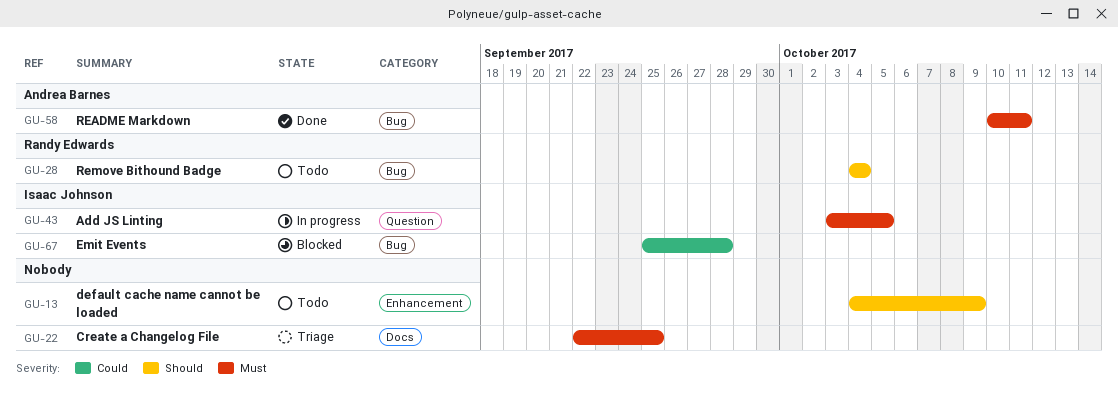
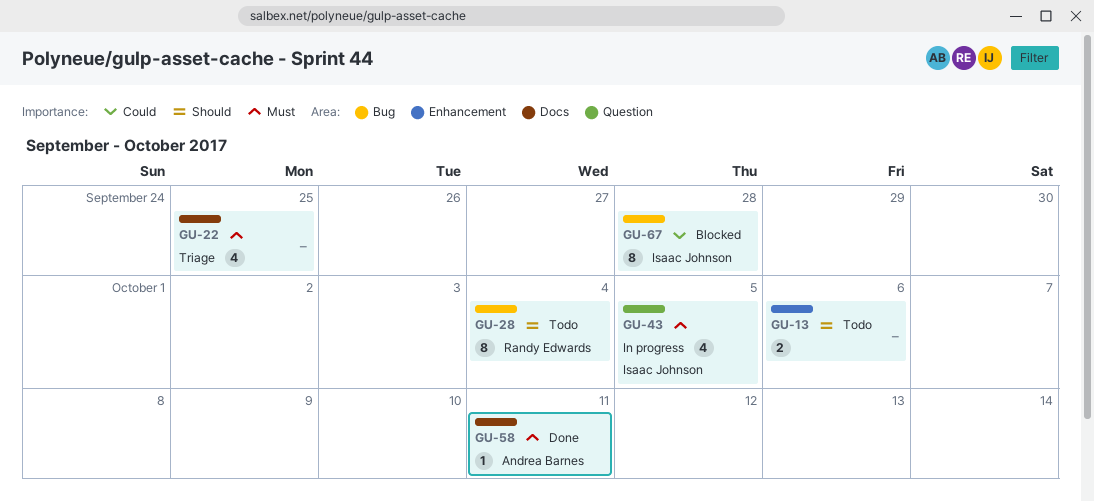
GU-13, due: Oct 9 -> Oct 6
GU-58, label: Bug -> Docs

